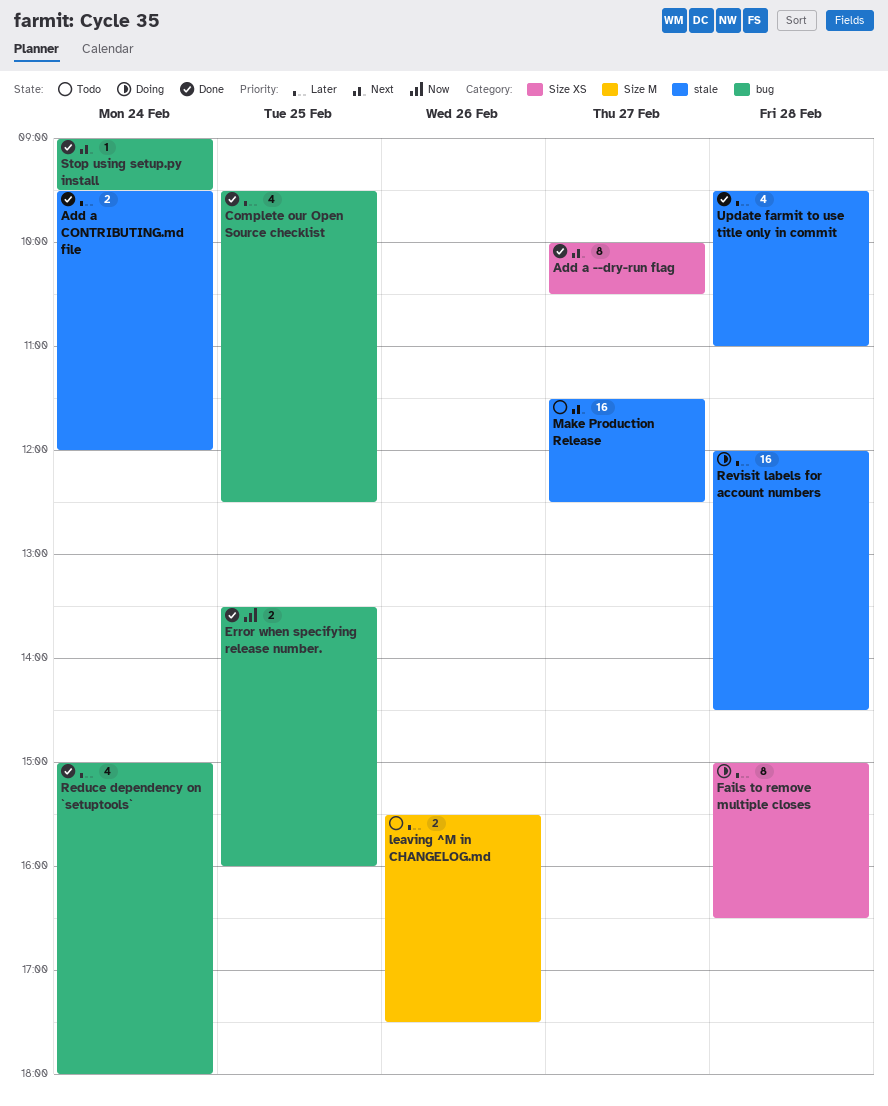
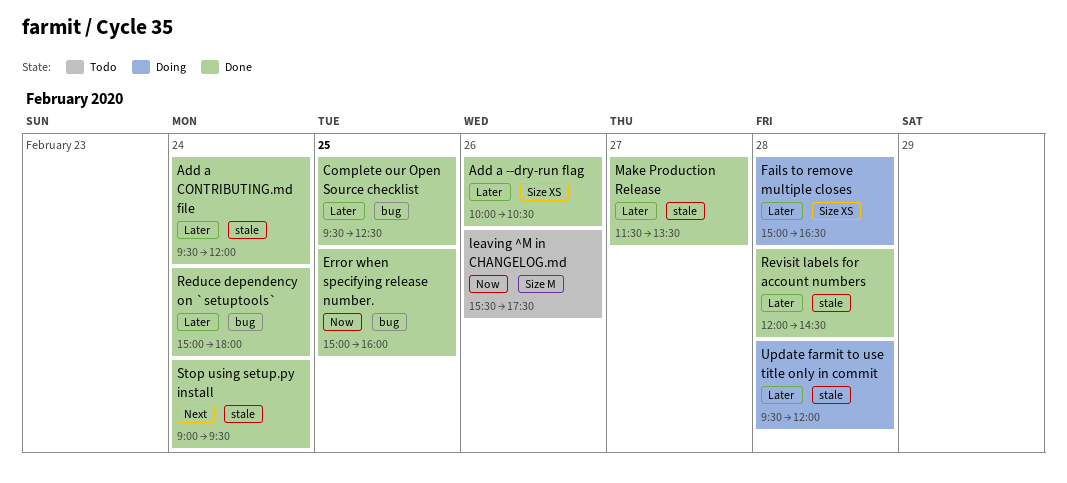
Add a --dry-run flag, priority: Next -> Later
Add a --dry-run flag, day: Feb 27 -> Feb 26
Error when specifying release number., begins: 13:30 -> 15:00
leaving ^M in CHANGELOG.md, priority: Later -> Now
Make Production Release, status: Todo -> Done
Make Production Release, priority: Next -> Later
Make Production Release, ends: 12:30 -> 13:30
Revisit labels for account numbers, status: Doing -> Done
Stop using setup.py install, label: bug -> stale
Update farmit to use title only in commit, status: Done -> Doing
Update farmit to use title only in commit, ends: 11:00 -> 12:00

